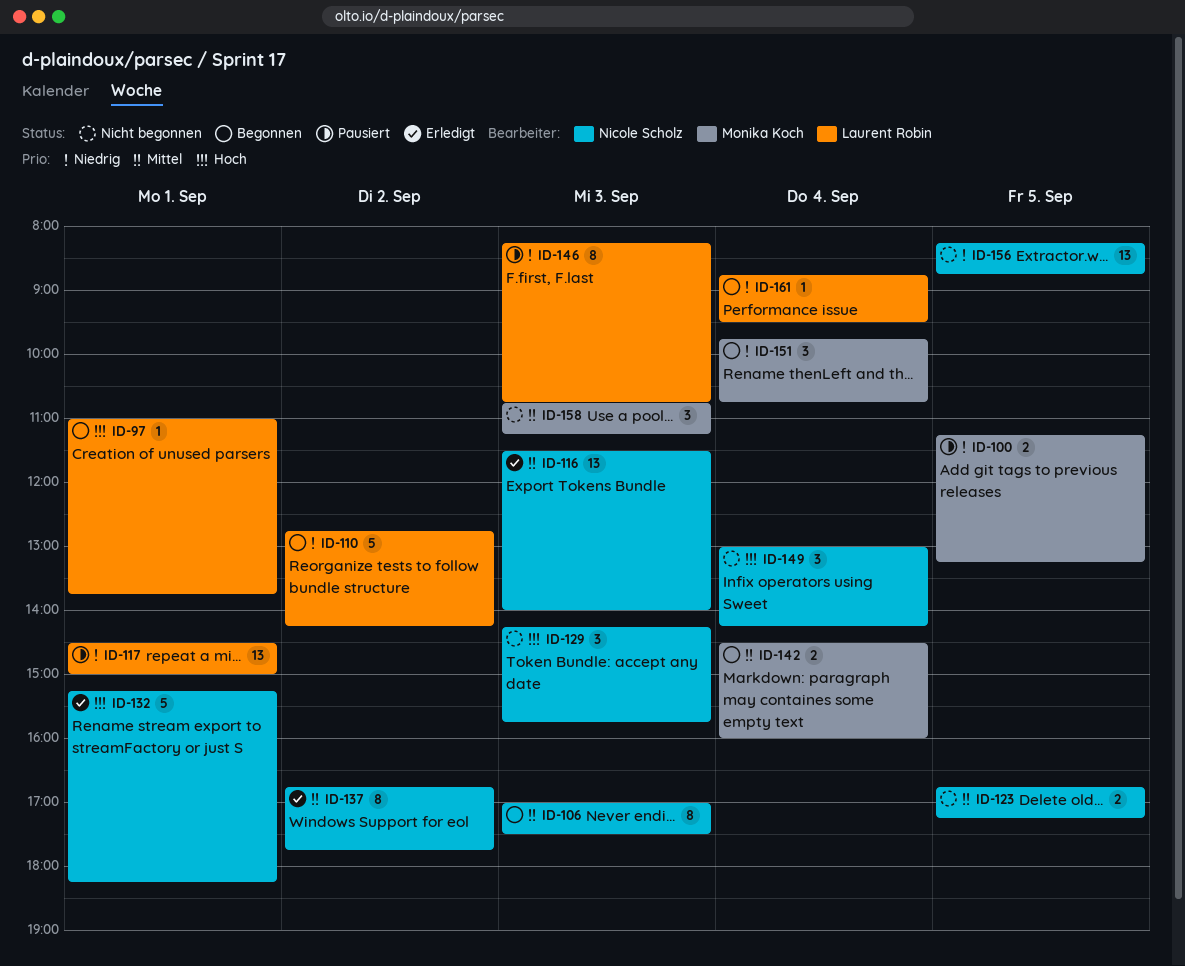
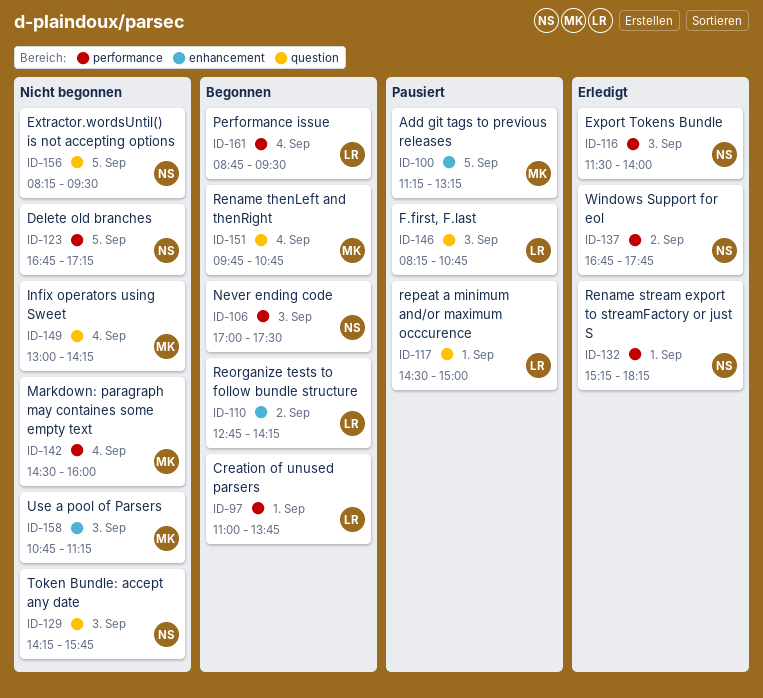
ID-142, status: Begonnen -> Nicht begonnen
ID-149, owner: Nicole Scholz -> Monika Koch
ID-156, ends: 08:45 -> 09:30

